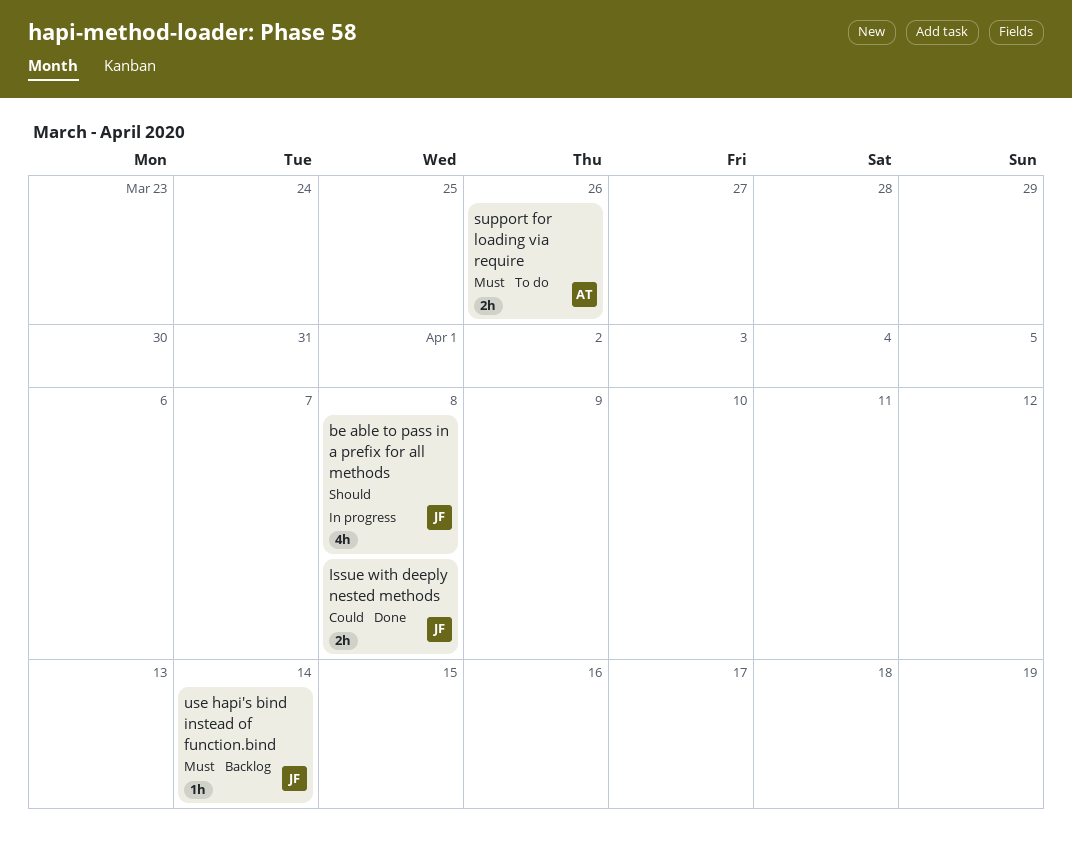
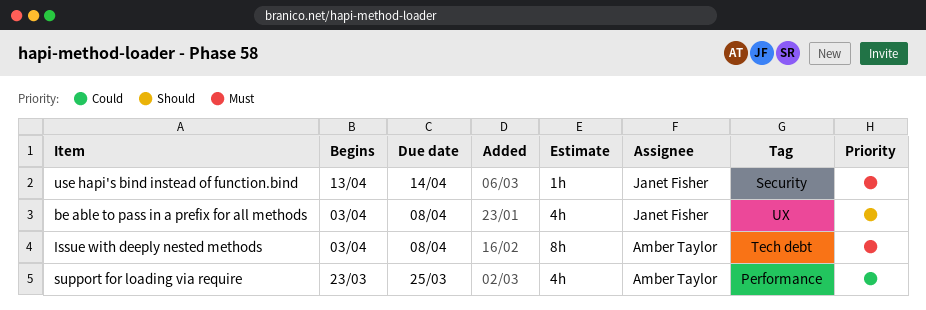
Issue with deeply nested methods, owner: Janet Fisher -> Amber Taylor
Issue with deeply nested methods, priority: Could -> Must
Issue with deeply nested methods, estimate: 2h -> 8h
support for loading via require, priority: Must -> Could
support for loading via require, estimate: 2h -> 4h
support for loading via require, due: Mar 26 -> Mar 25

